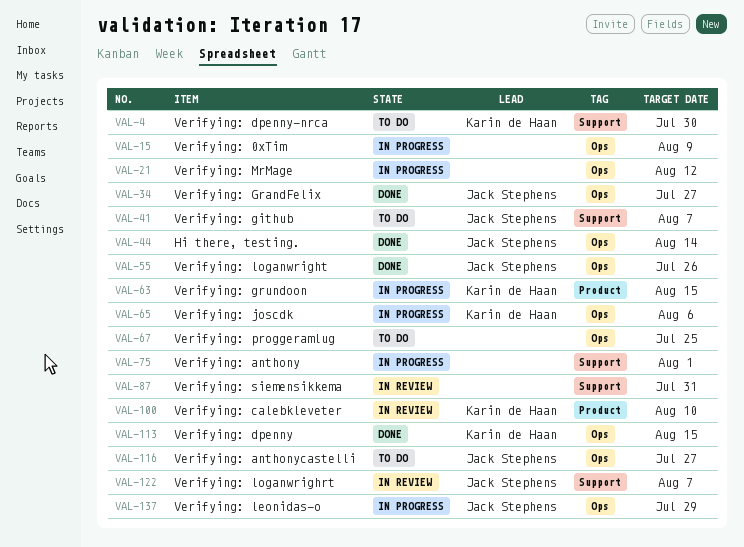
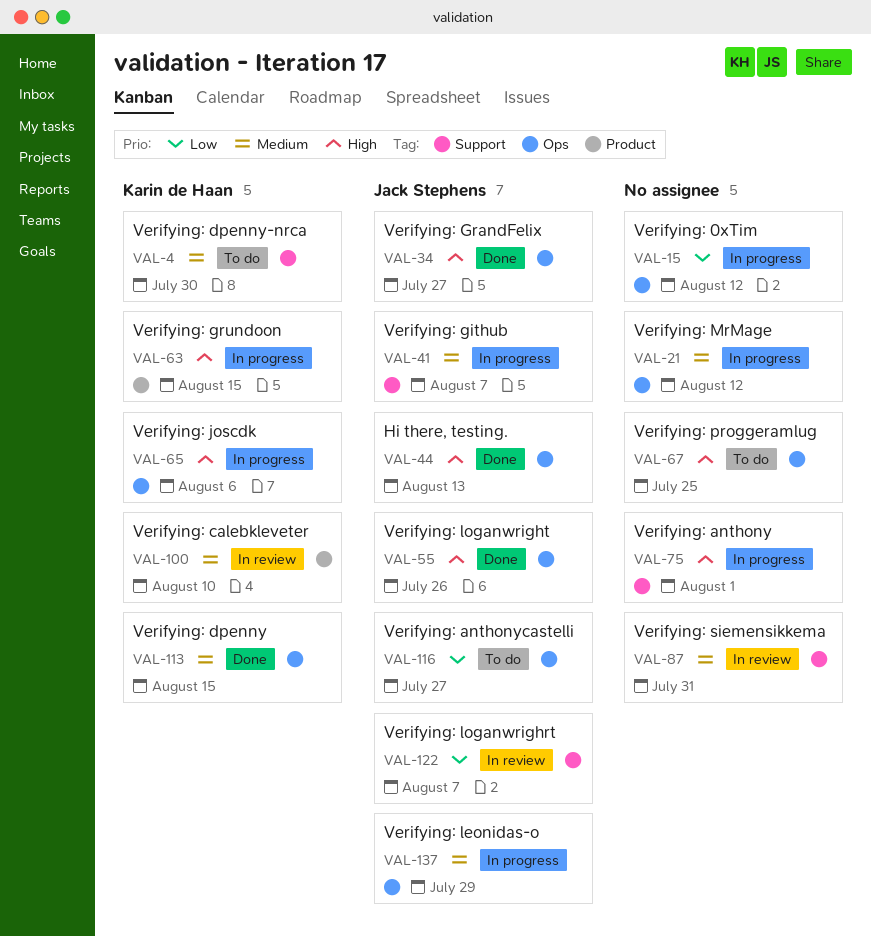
VAL-15, due: Aug 9 -> Aug 12
VAL-41, status: To do -> In progress
VAL-44, due: Aug 14 -> Aug 13

